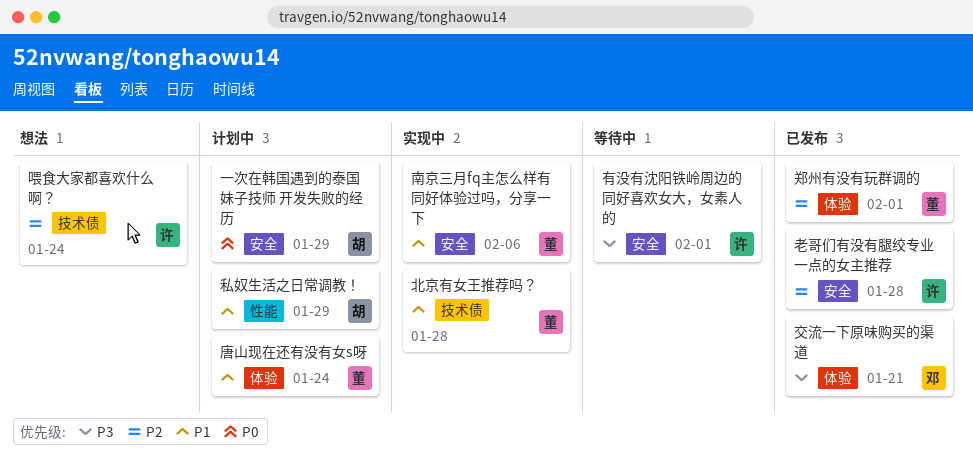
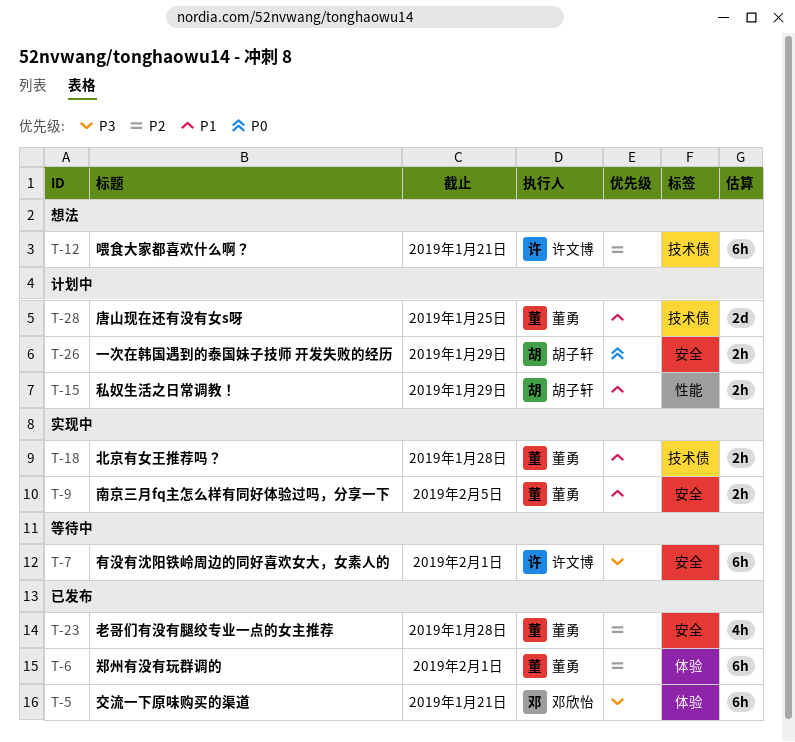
南京三月fq主怎么样有同好体验过吗，分享一下, due: Feb 6 -> Feb 5
唐山现在还有没有女s呀, label: 体验 -> 技术债
唐山现在还有没有女s呀, due: Jan 24 -> Jan 25
喂食大家都喜欢什么啊？, due: Jan 24 -> Jan 21
老哥们有没有腿绞专业一点的女主推荐, owner: 许文博 -> 董勇

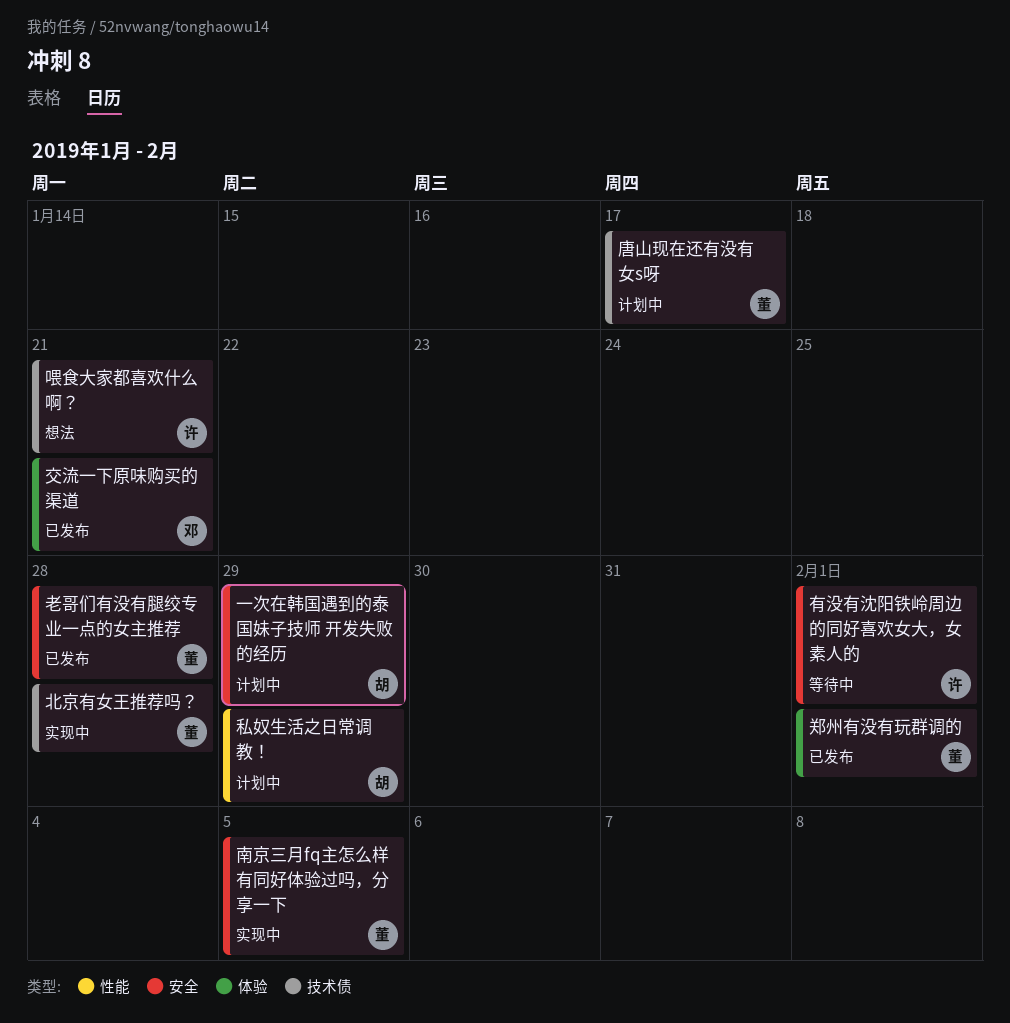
唐山现在还有没有女s呀, due: Jan 25 -> Jan 17

